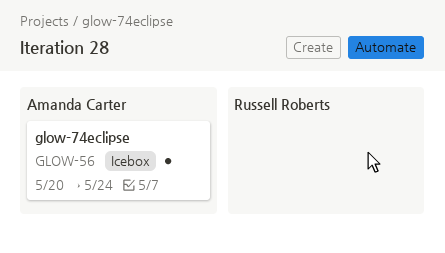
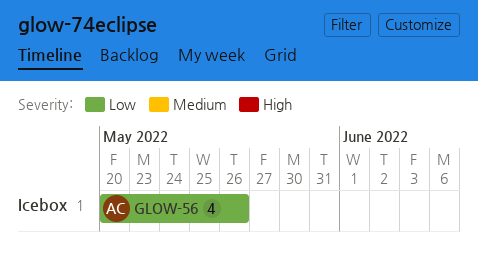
GLOW-56, estimate: 1 -> 4
GLOW-56, due: May 24 -> May 26

